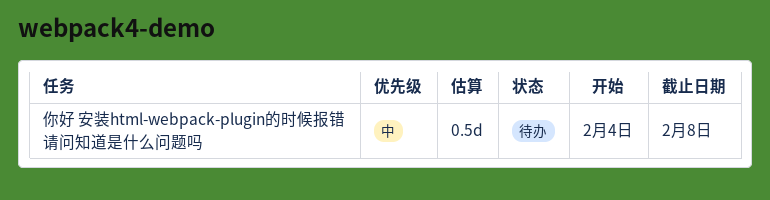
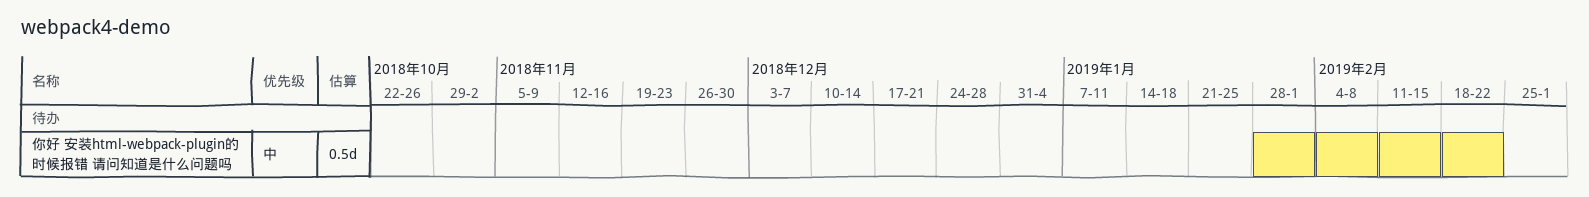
你好 安装html-webpack-plugin的时候报错 请问知道是什么问题吗, start: Feb 4 -> Jan 28
你好 安装html-webpack-plugin的时候报错 请问知道是什么问题吗, due: Feb 8 -> Feb 22

